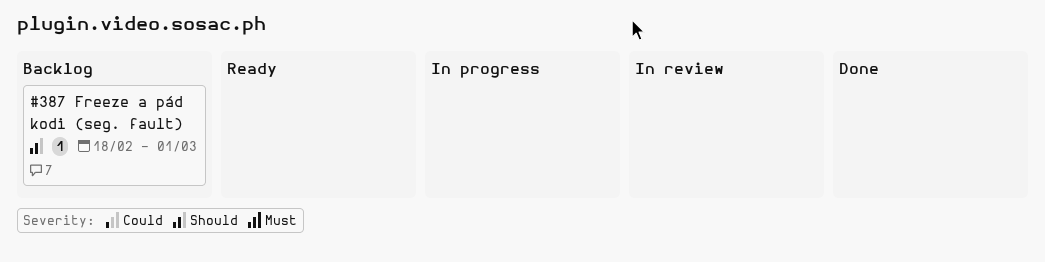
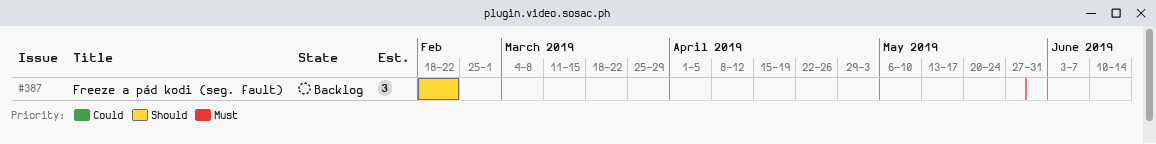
#387, estimate: 1 -> 3
#387, due: Mar 1 -> Feb 22

